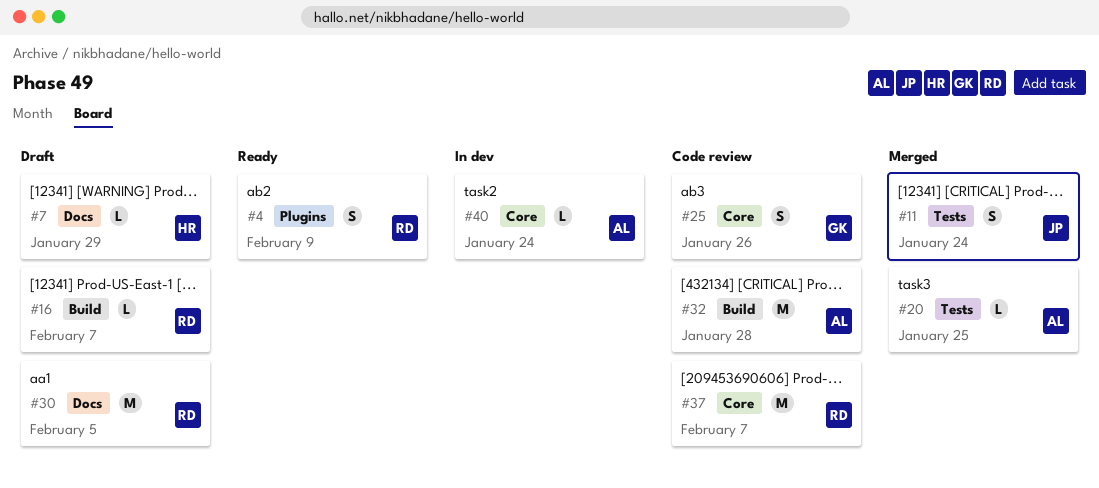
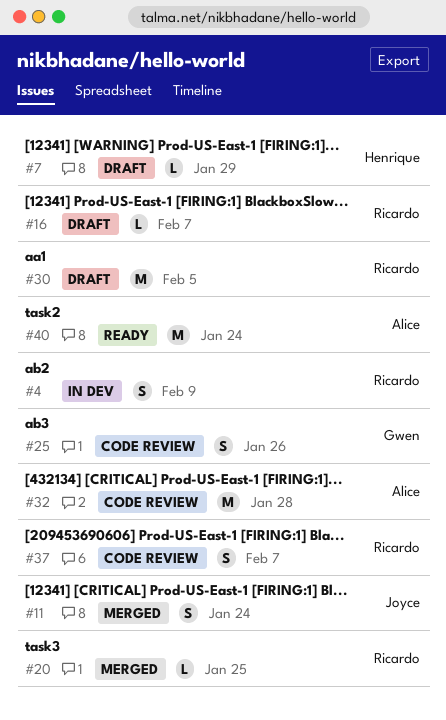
#4, status: Ready -> In dev
#20, owner: Alice -> Ricardo
#37, estimate: M -> S
#40, status: In dev -> Ready
#40, estimate: L -> M

